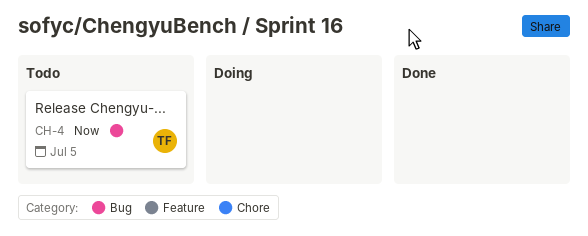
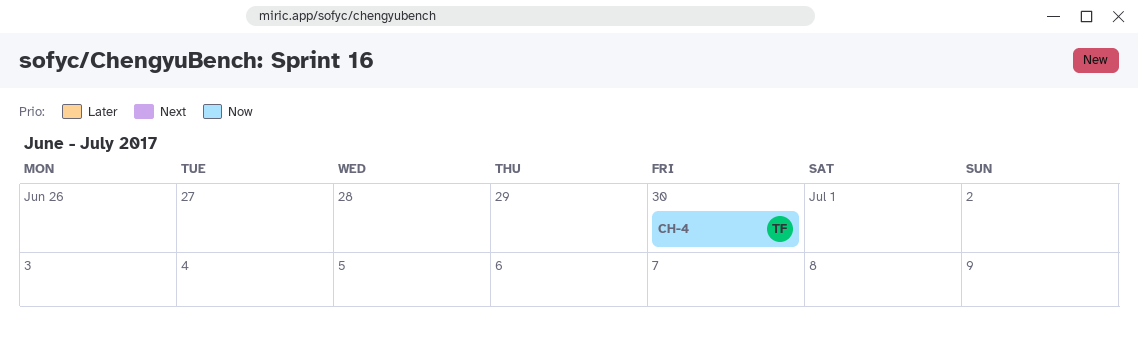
CH-4, due: Jul 5 -> Jun 30

